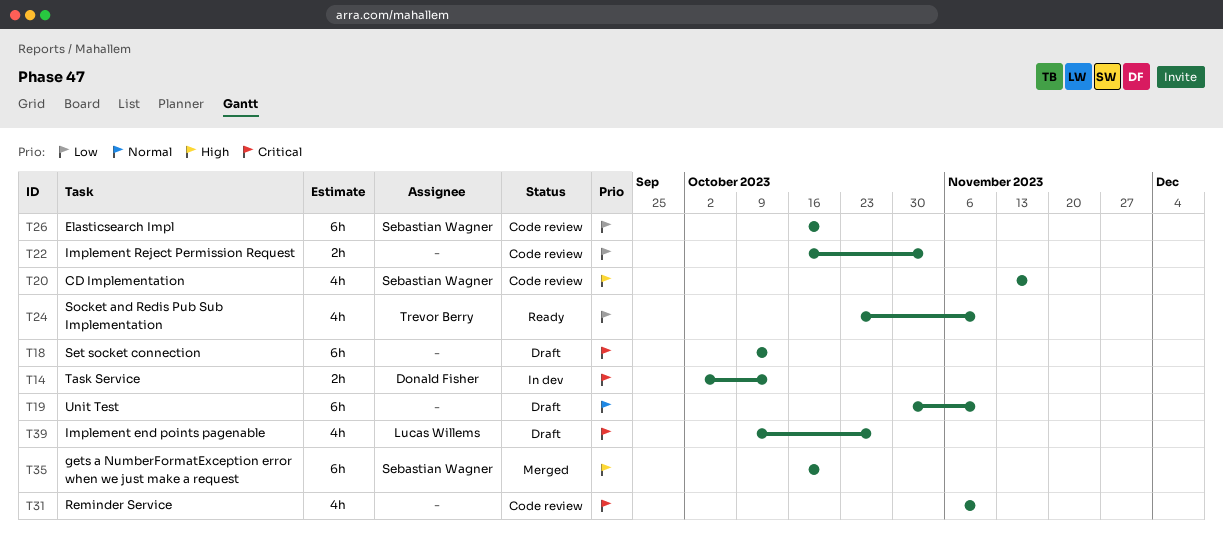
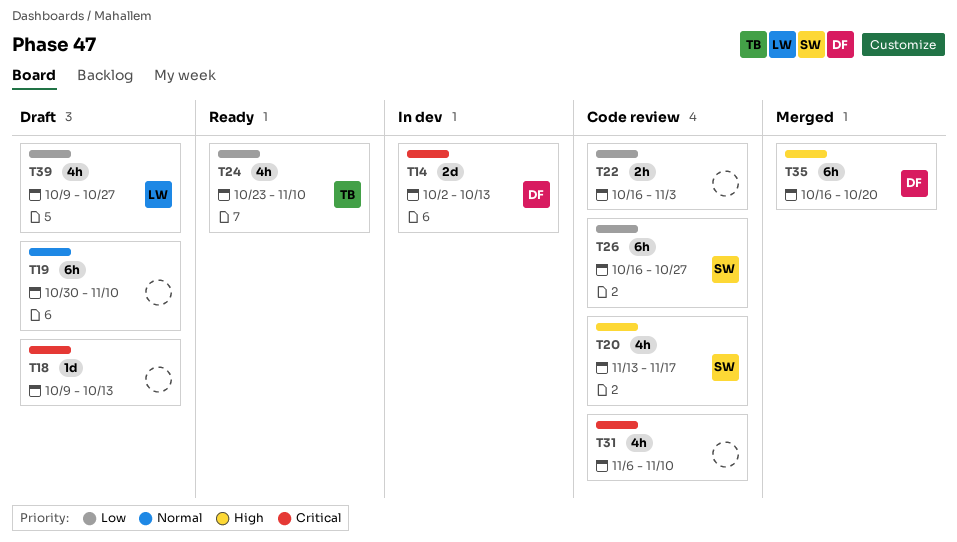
T14, estimate: 2h -> 2d
T18, estimate: 6h -> 1d
T26, due: Oct 20 -> Oct 27
T35, owner: Sebastian Wagner -> Donald Fisher
T39, priority: Critical -> Low

